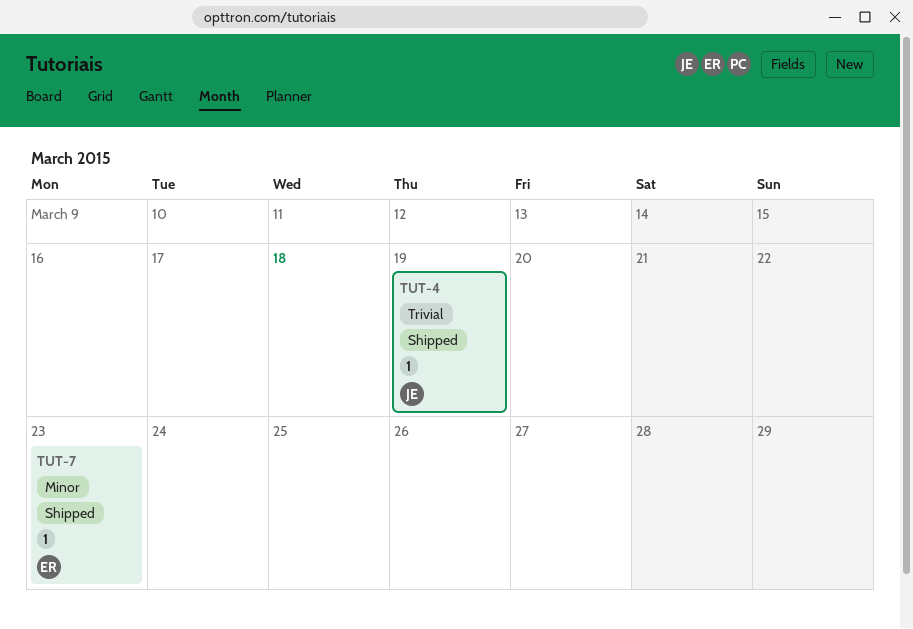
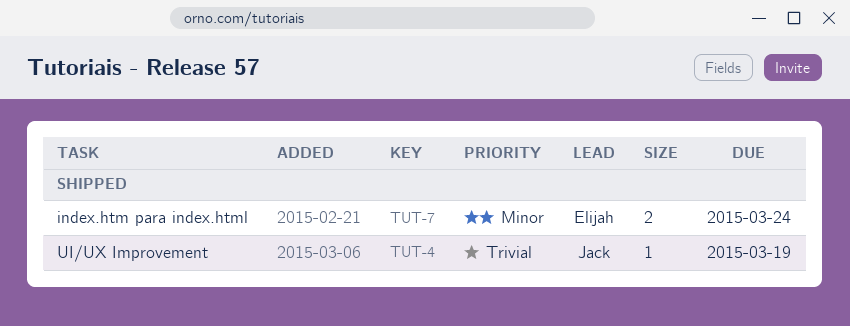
TUT-7, estimate: 1 -> 2
TUT-7, due: Mar 23 -> Mar 24

